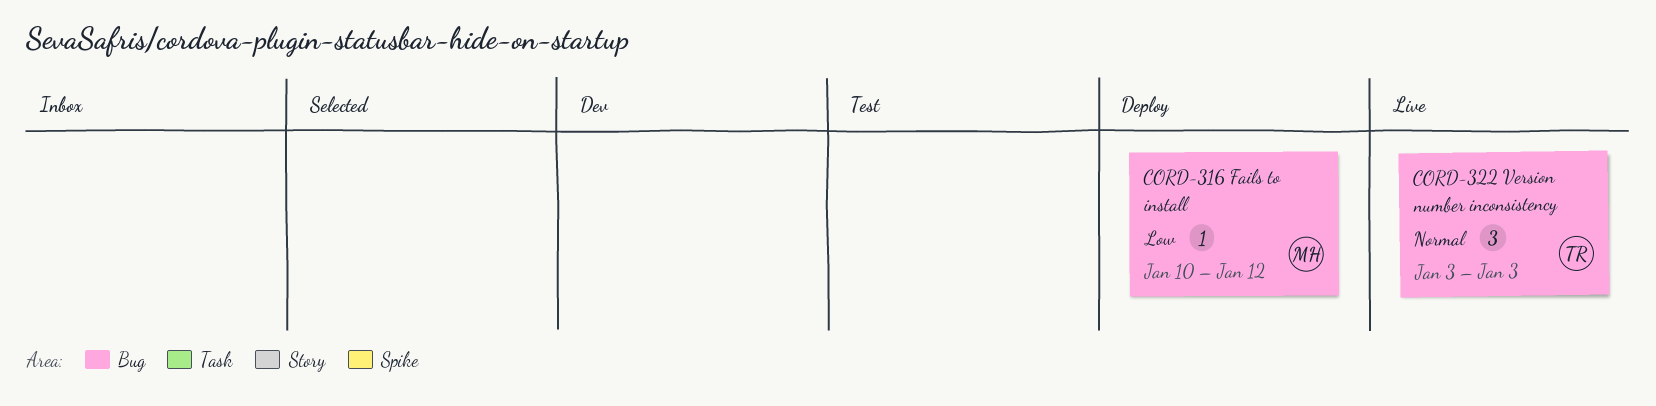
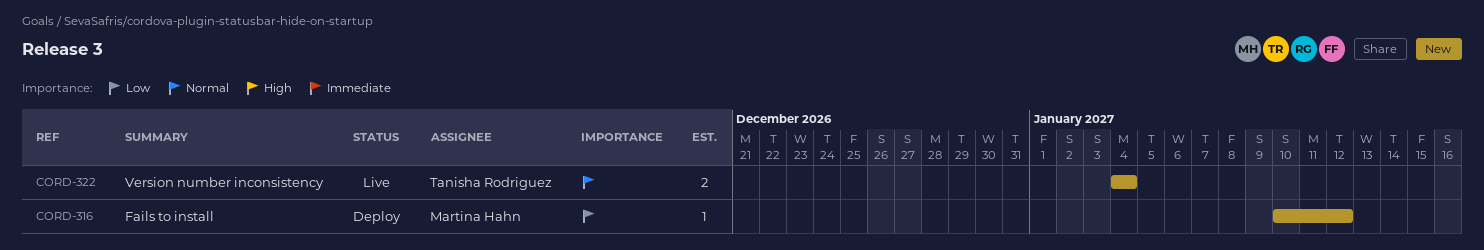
CORD-322, estimate: 3 -> 2
CORD-322, start: Jan 3 -> Jan 4
CORD-322, due: Jan 3 -> Jan 4

